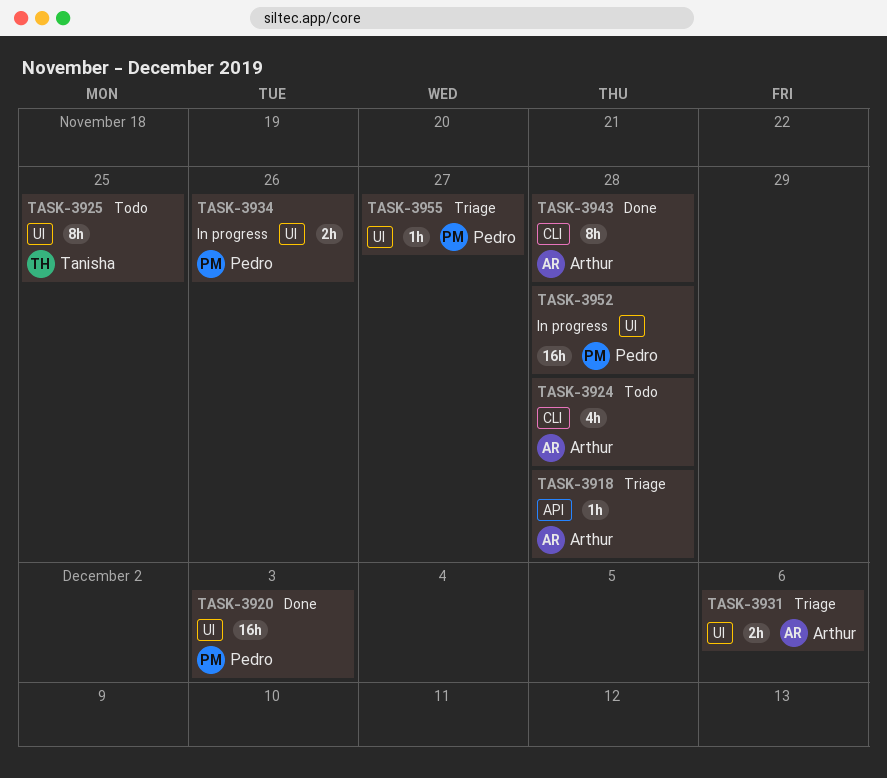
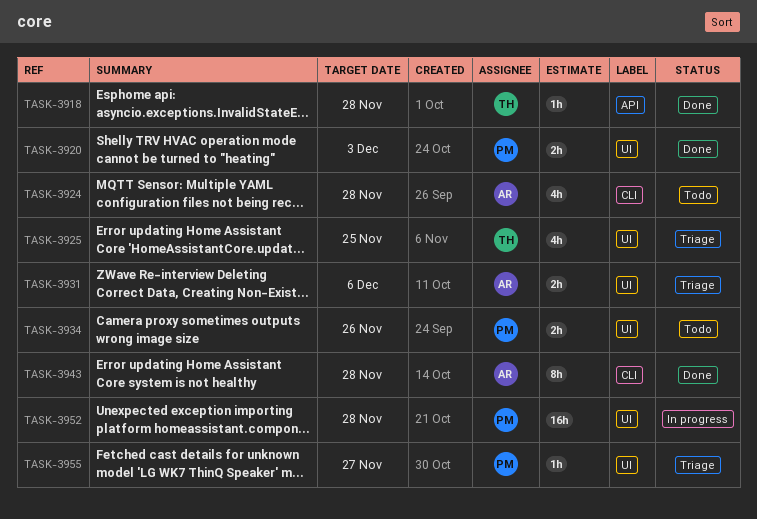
TASK-3918, status: Triage -> Done
TASK-3918, owner: Arthur -> Tanisha
TASK-3920, estimate: 16h -> 2h
TASK-3925, status: Todo -> Triage
TASK-3925, estimate: 8h -> 4h
TASK-3934, status: In progress -> Todo

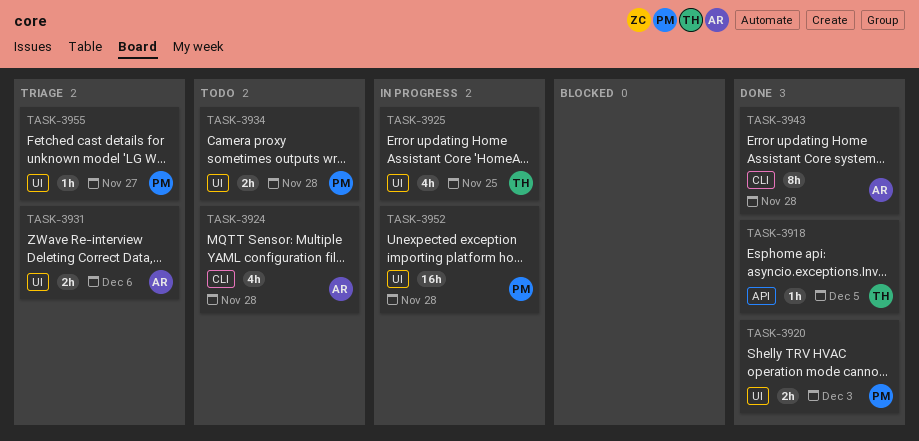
TASK-3918, due: Nov 28 -> Dec 5
TASK-3925, status: Triage -> In progress
TASK-3934, due: Nov 26 -> Nov 28

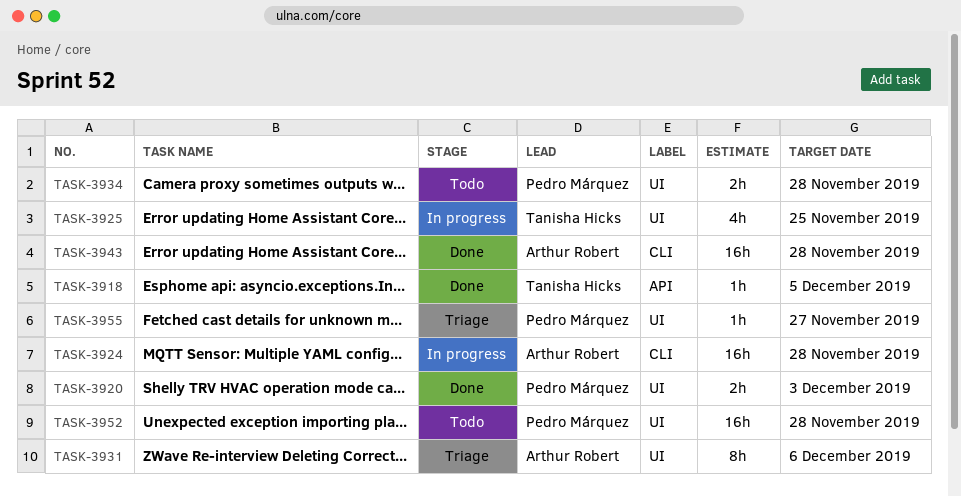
TASK-3924, status: Todo -> In progress
TASK-3924, estimate: 4h -> 16h
TASK-3931, estimate: 2h -> 8h
TASK-3943, estimate: 8h -> 16h
TASK-3952, status: In progress -> Todo

